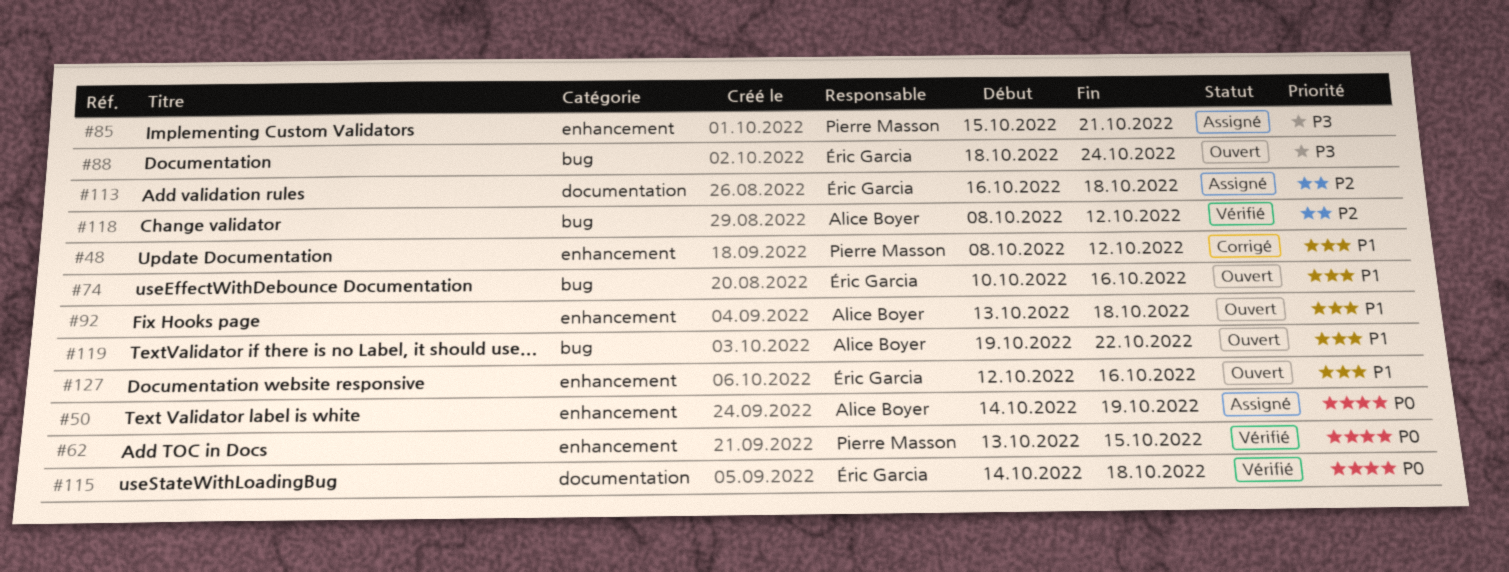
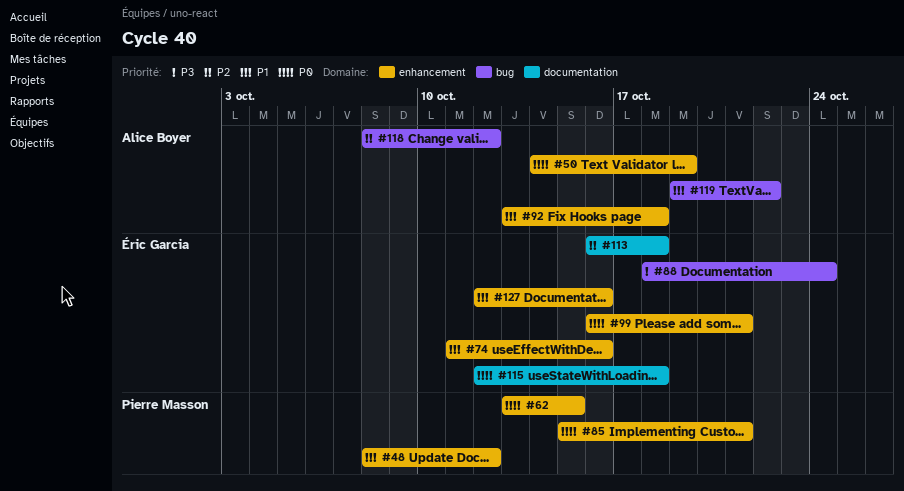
#74, label: bug -> enhancement
#74, start: Oct 10 -> Oct 11
#85, priority: P3 -> P0
#99: none -> present
#115, start: Oct 14 -> Oct 12

